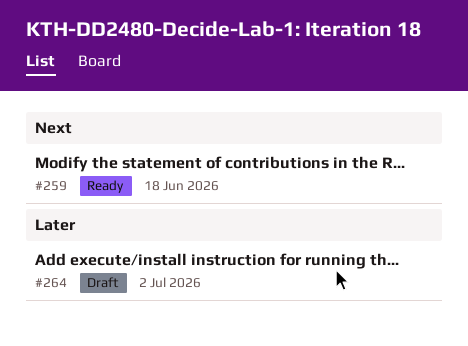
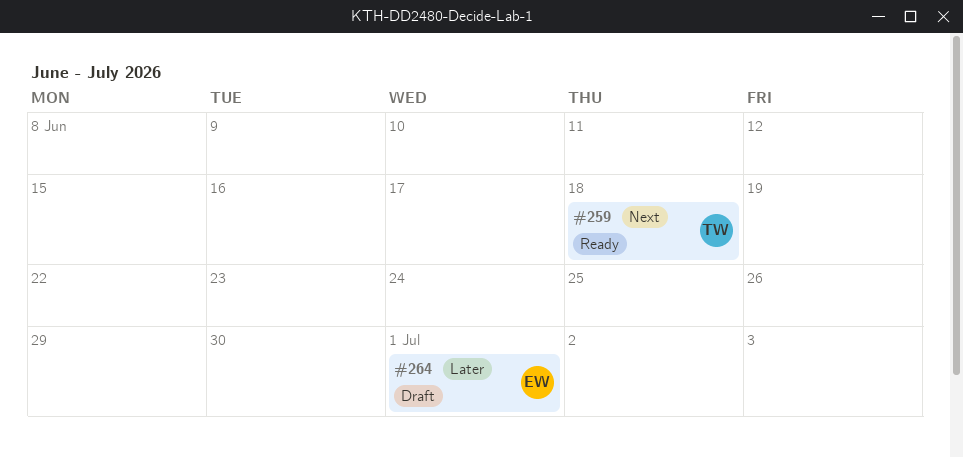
#264, due: Jul 2 -> Jul 1

